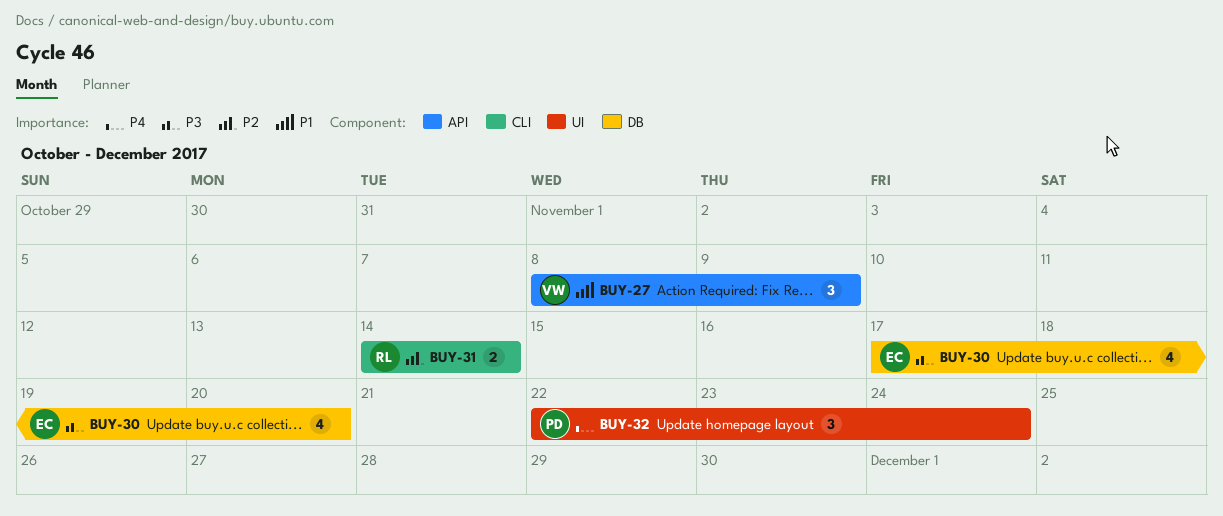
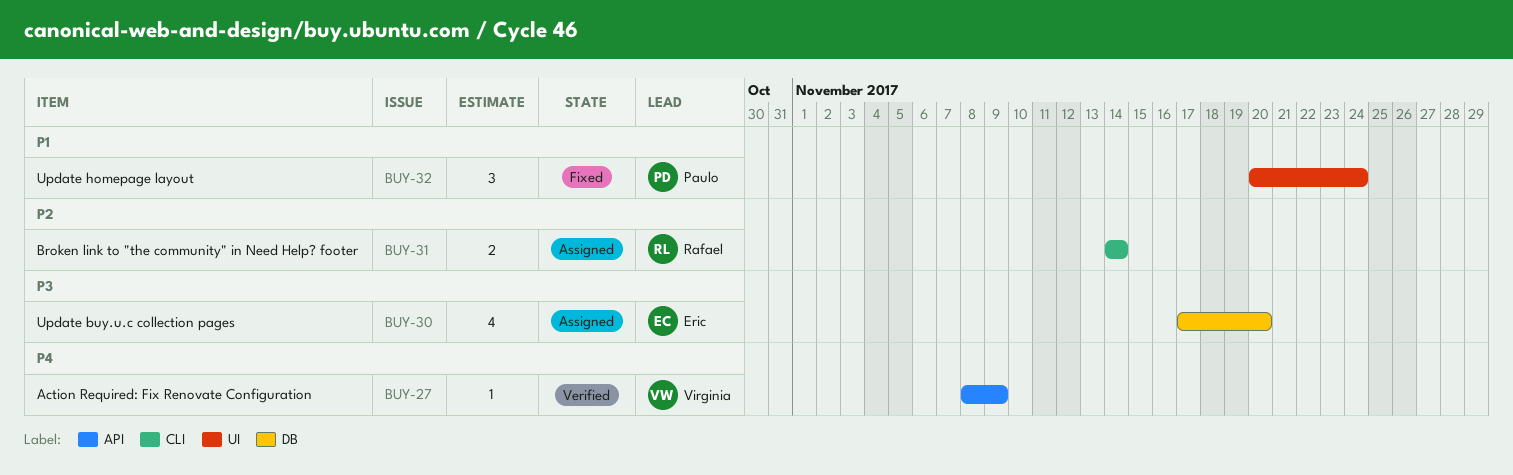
BUY-27, priority: P1 -> P4
BUY-27, estimate: 3 -> 1
BUY-32, priority: P4 -> P1
BUY-32, start: Nov 22 -> Nov 20

